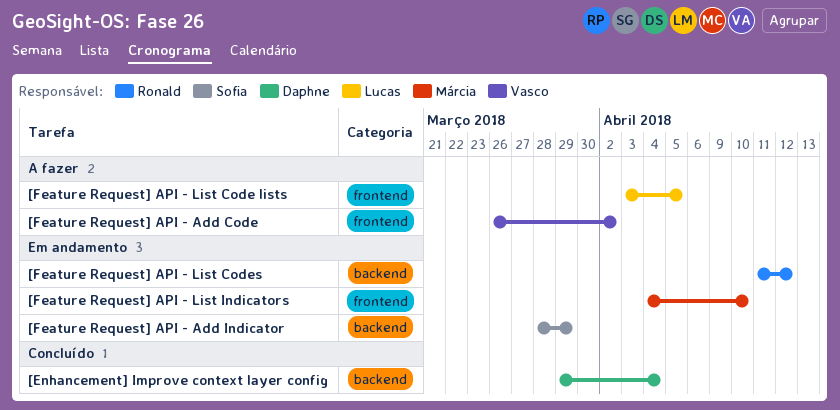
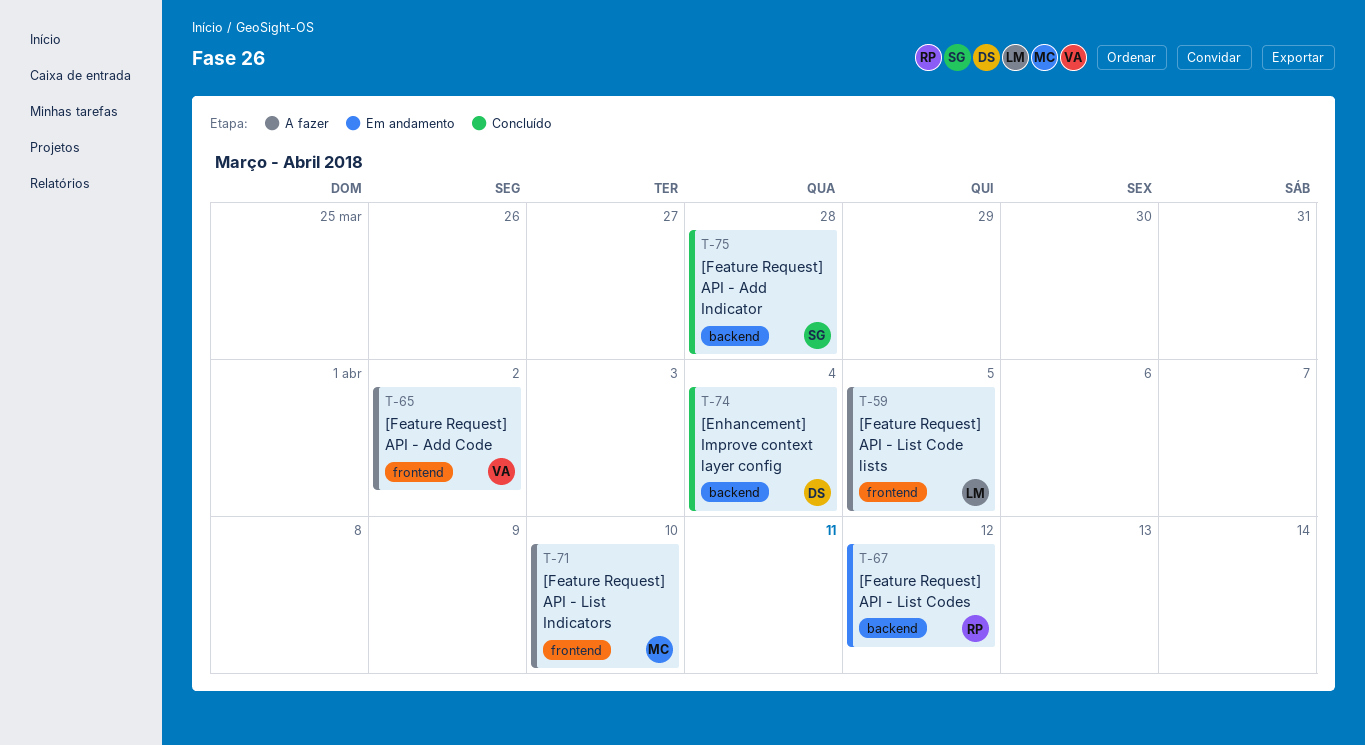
[Feature Request] API - Add Indicator, status: Em andamento -> Concluído
[Feature Request] API - Add Indicator, due: Mar 29 -> Mar 28
[Feature Request] API - List Indicators, status: Em andamento -> A fazer

